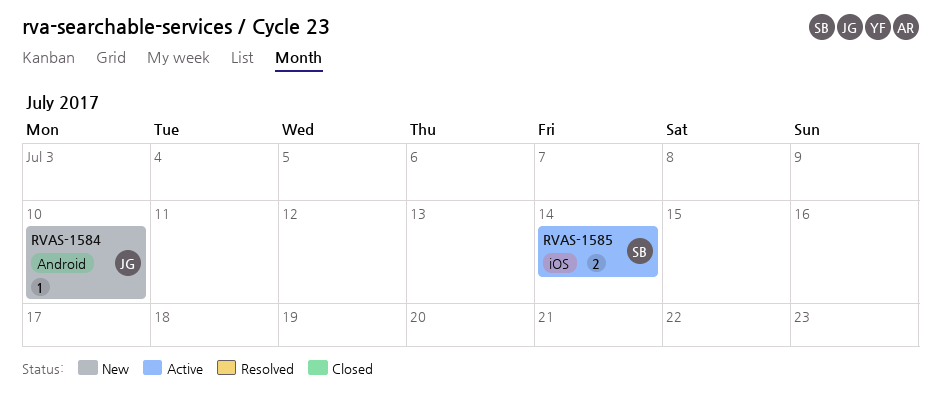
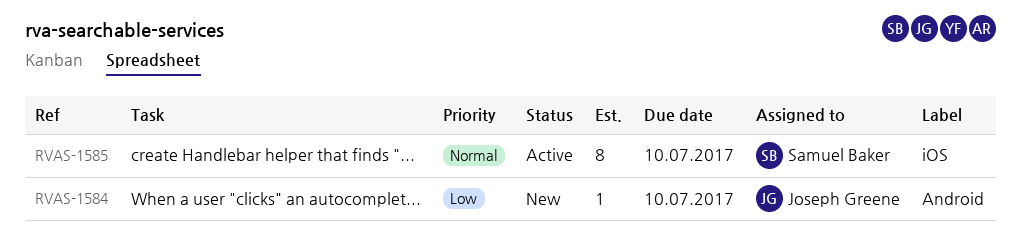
RVAS-1585, estimate: 2 -> 8
RVAS-1585, due: Jul 14 -> Jul 10

